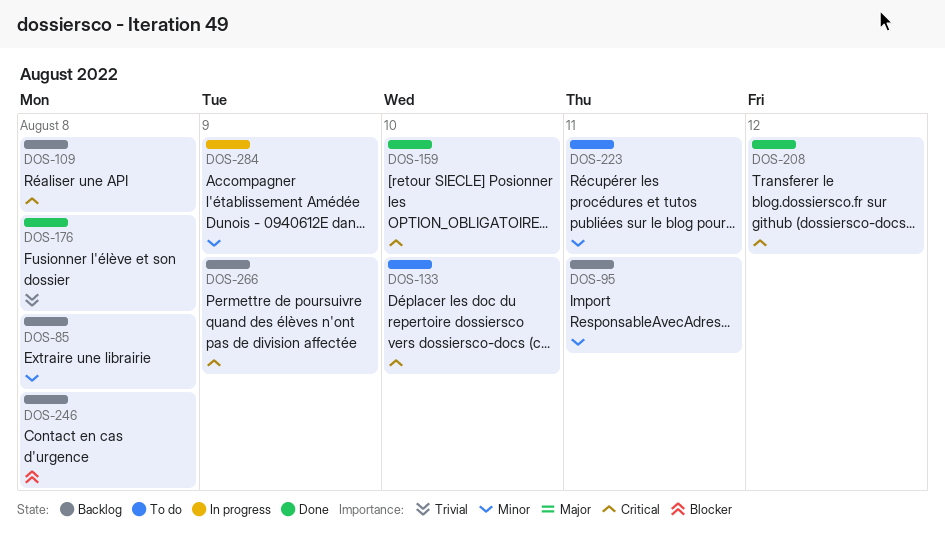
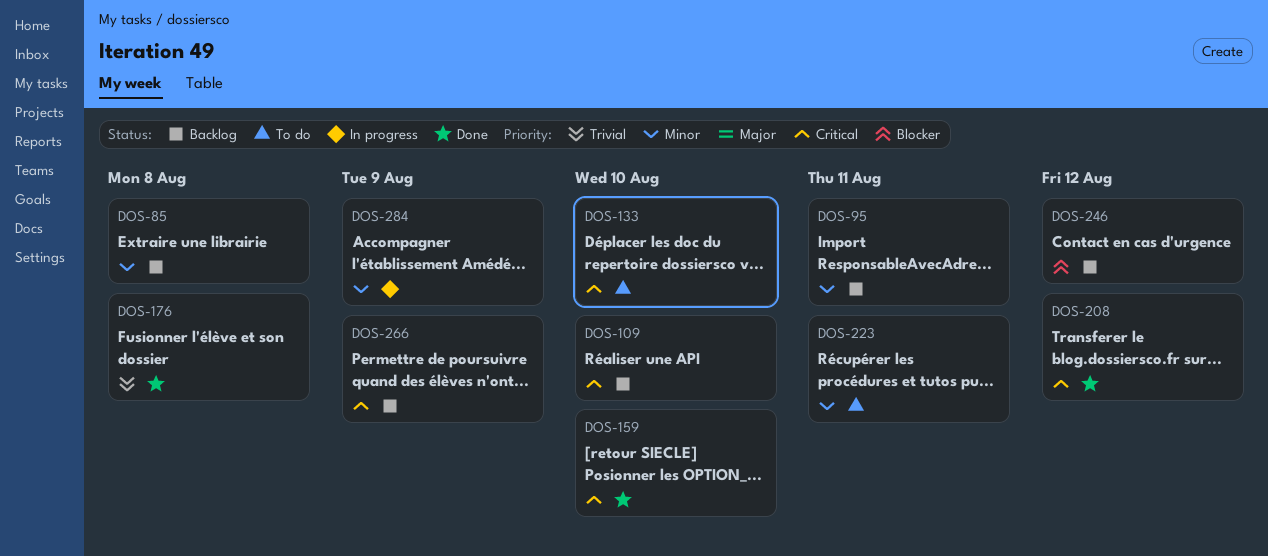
DOS-109, due: Aug 8 -> Aug 10
DOS-246, due: Aug 8 -> Aug 12

